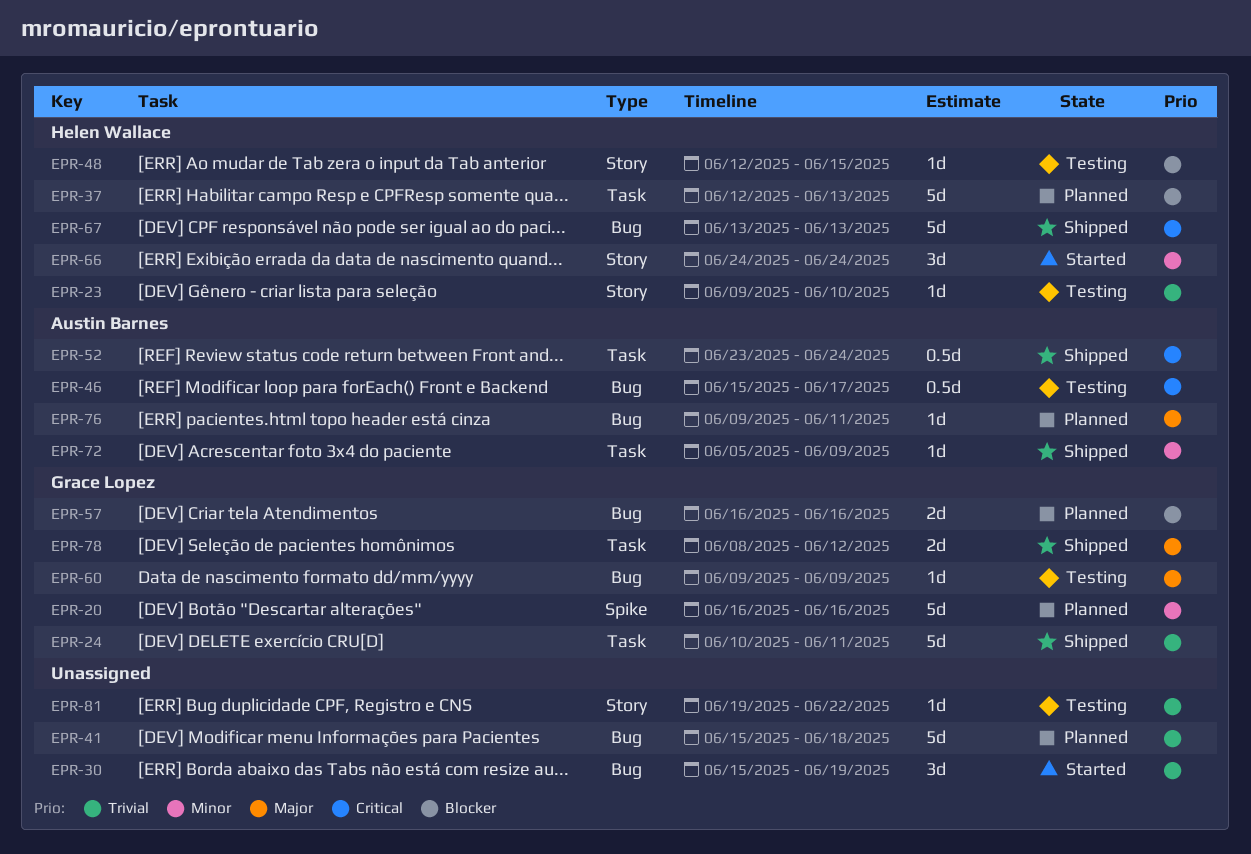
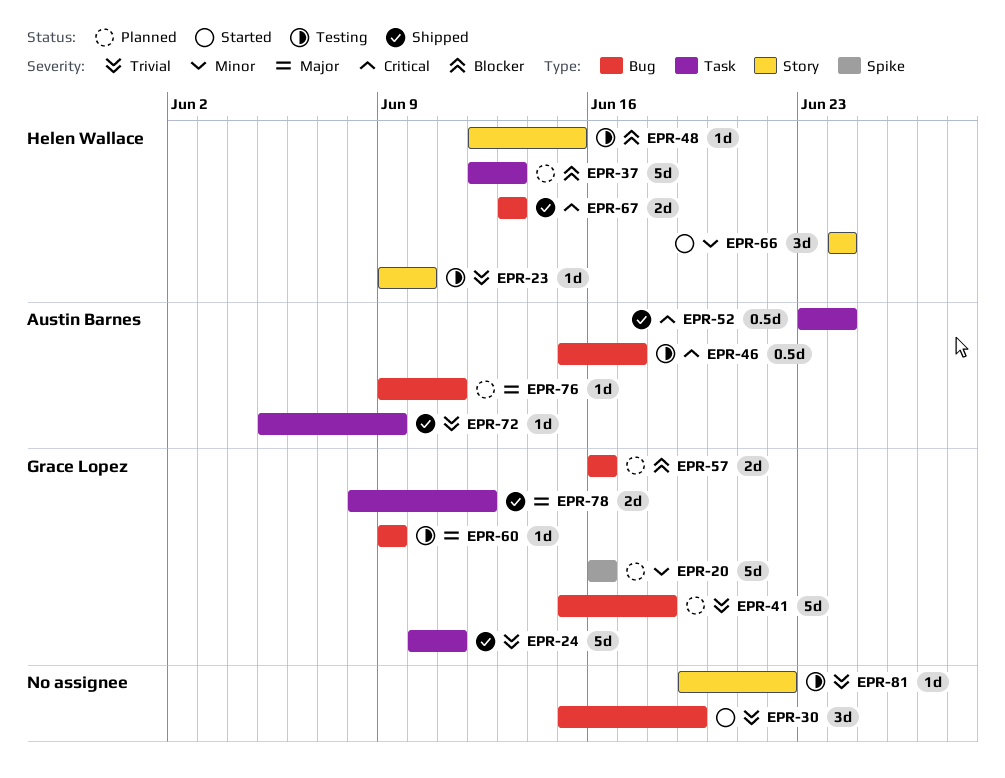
EPR-41, owner: none -> Grace Lopez
EPR-67, estimate: 5d -> 2d
EPR-72, priority: Minor -> Trivial

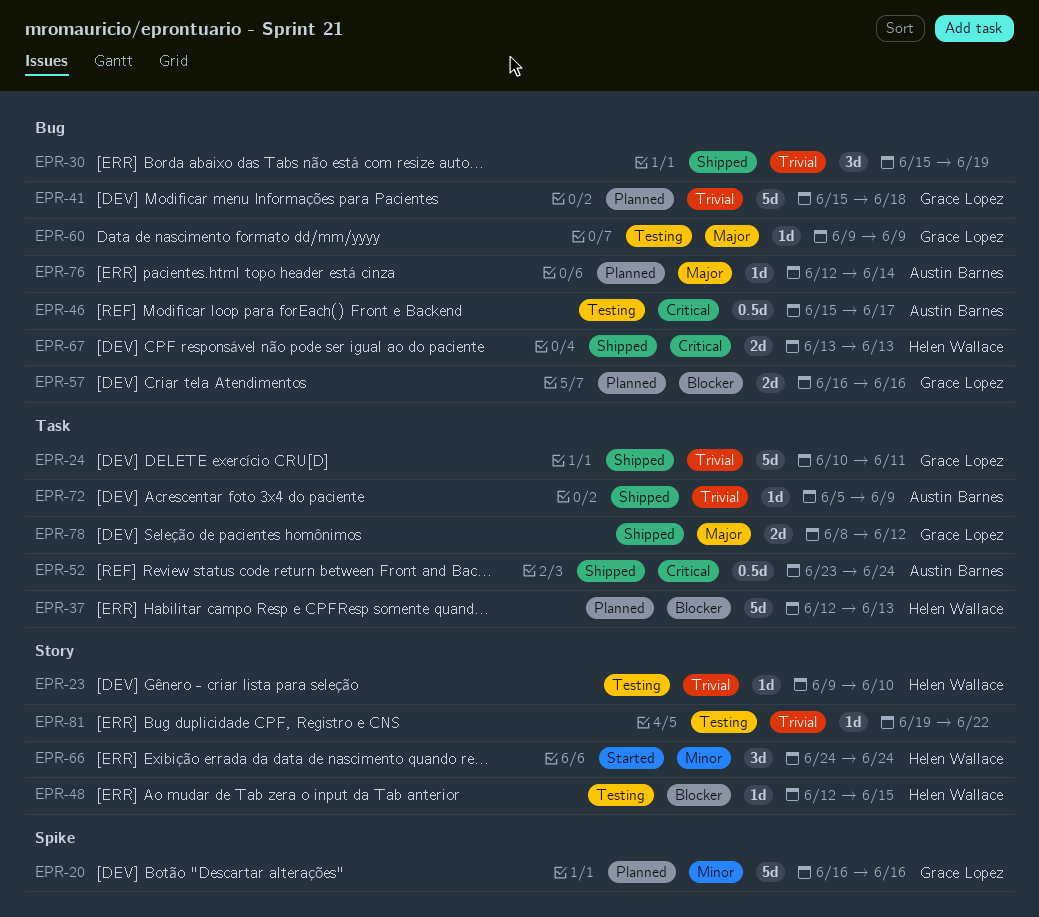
EPR-30, status: Started -> Shipped
EPR-76, start: Jun 9 -> Jun 12
EPR-76, due: Jun 11 -> Jun 14

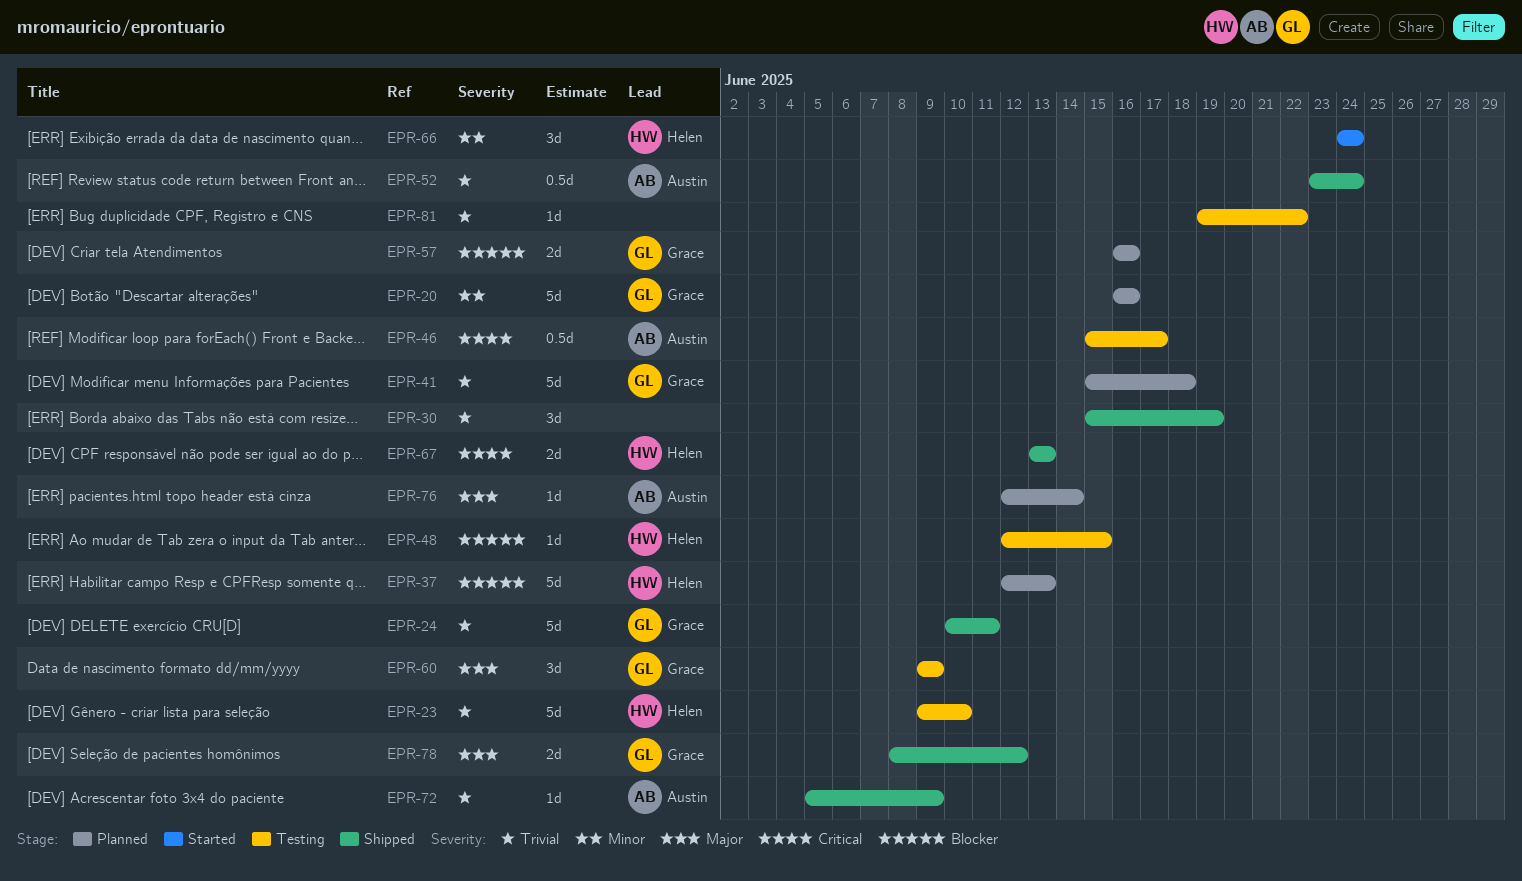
EPR-23, estimate: 1d -> 5d
EPR-52, priority: Critical -> Trivial
EPR-60, estimate: 1d -> 3d

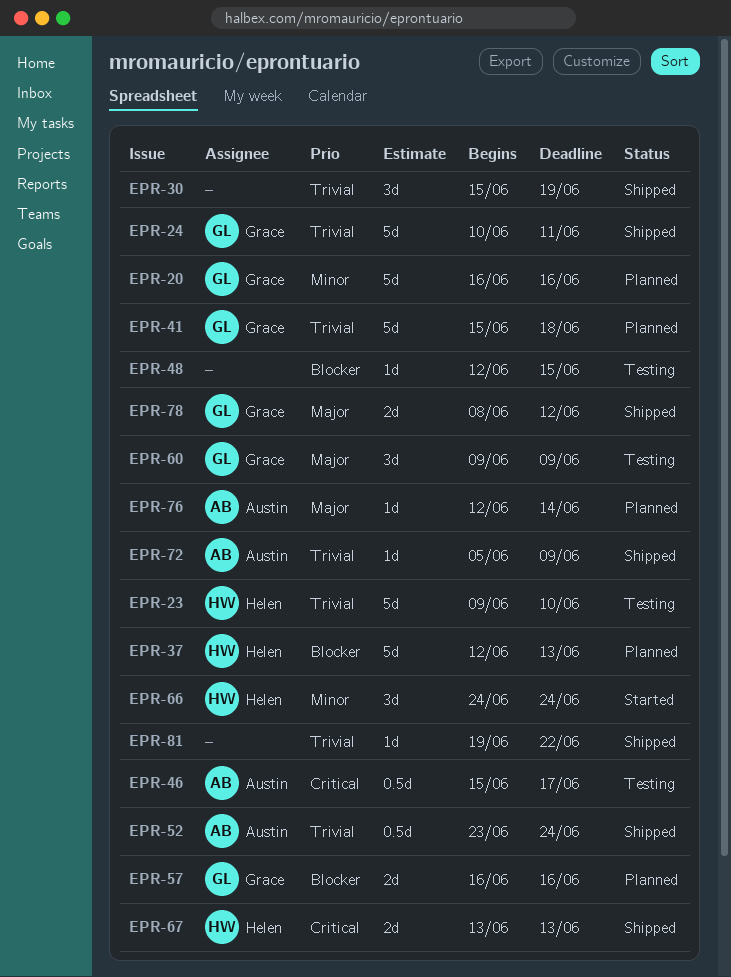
EPR-48, owner: Helen -> none
EPR-81, status: Testing -> Shipped

